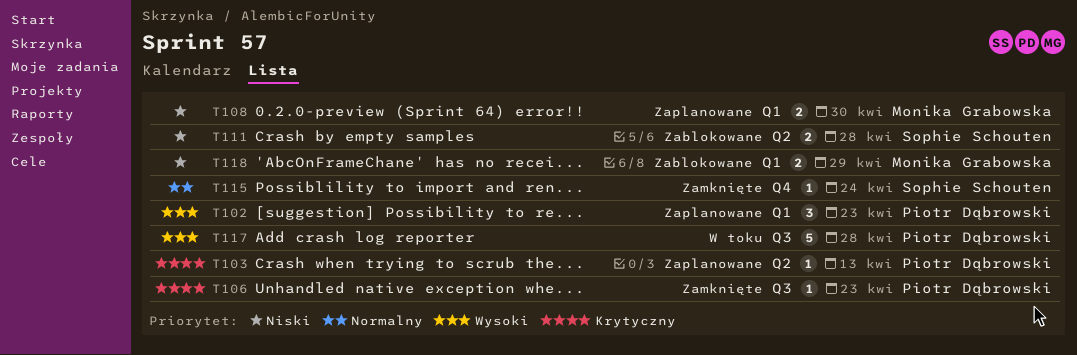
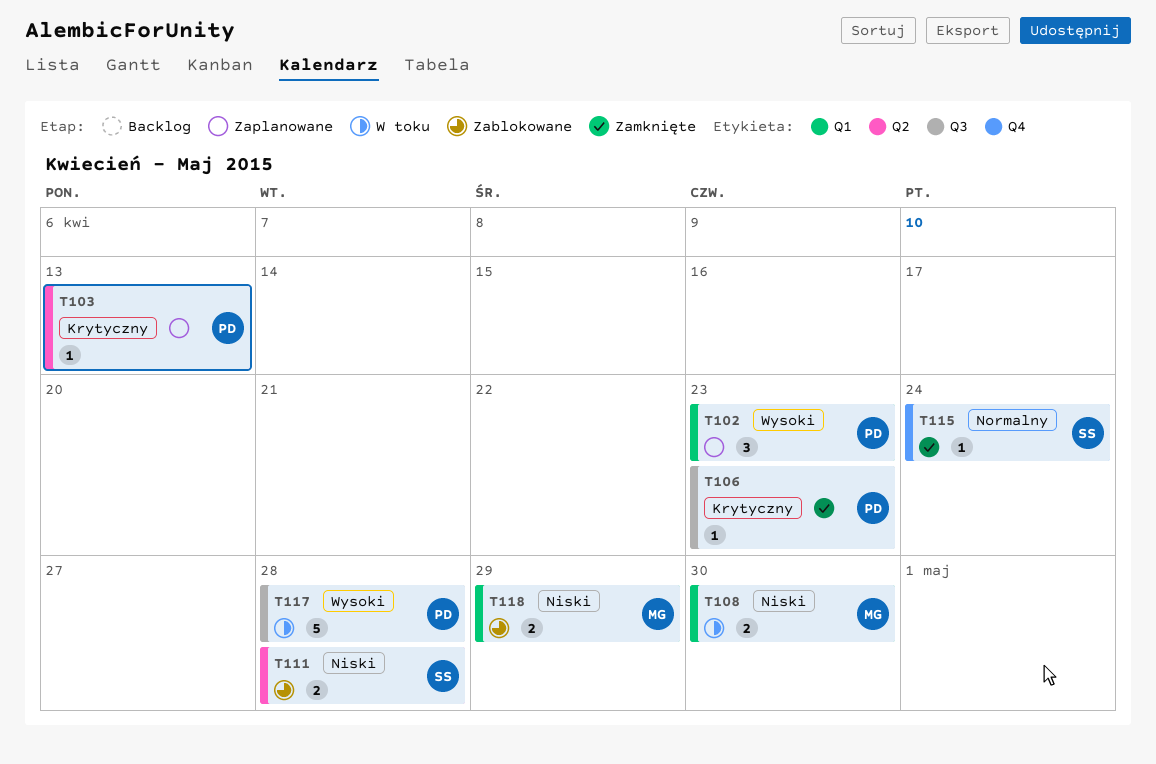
T108, status: Zaplanowane -> W toku

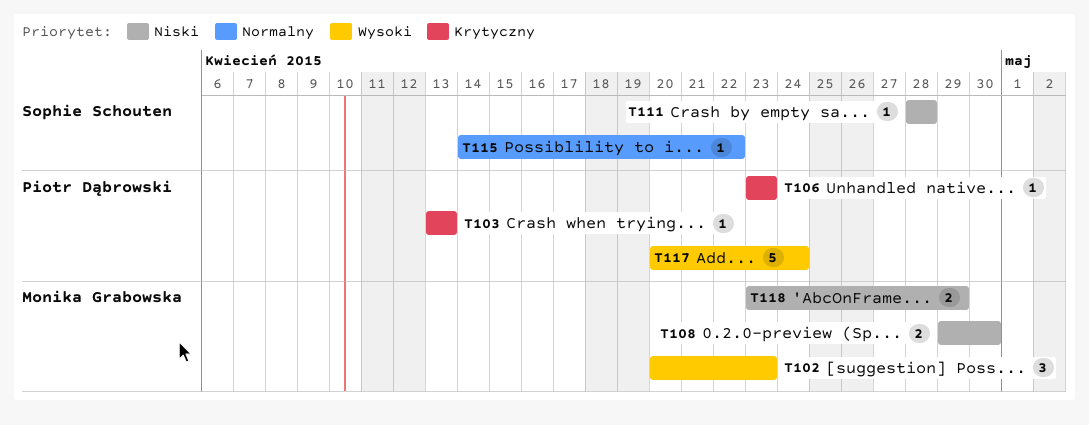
T102, owner: Piotr Dąbrowski -> Monika Grabowska
T111, estimate: 2 -> 1
T115, due: Apr 24 -> Apr 22
T117, due: Apr 28 -> Apr 24

